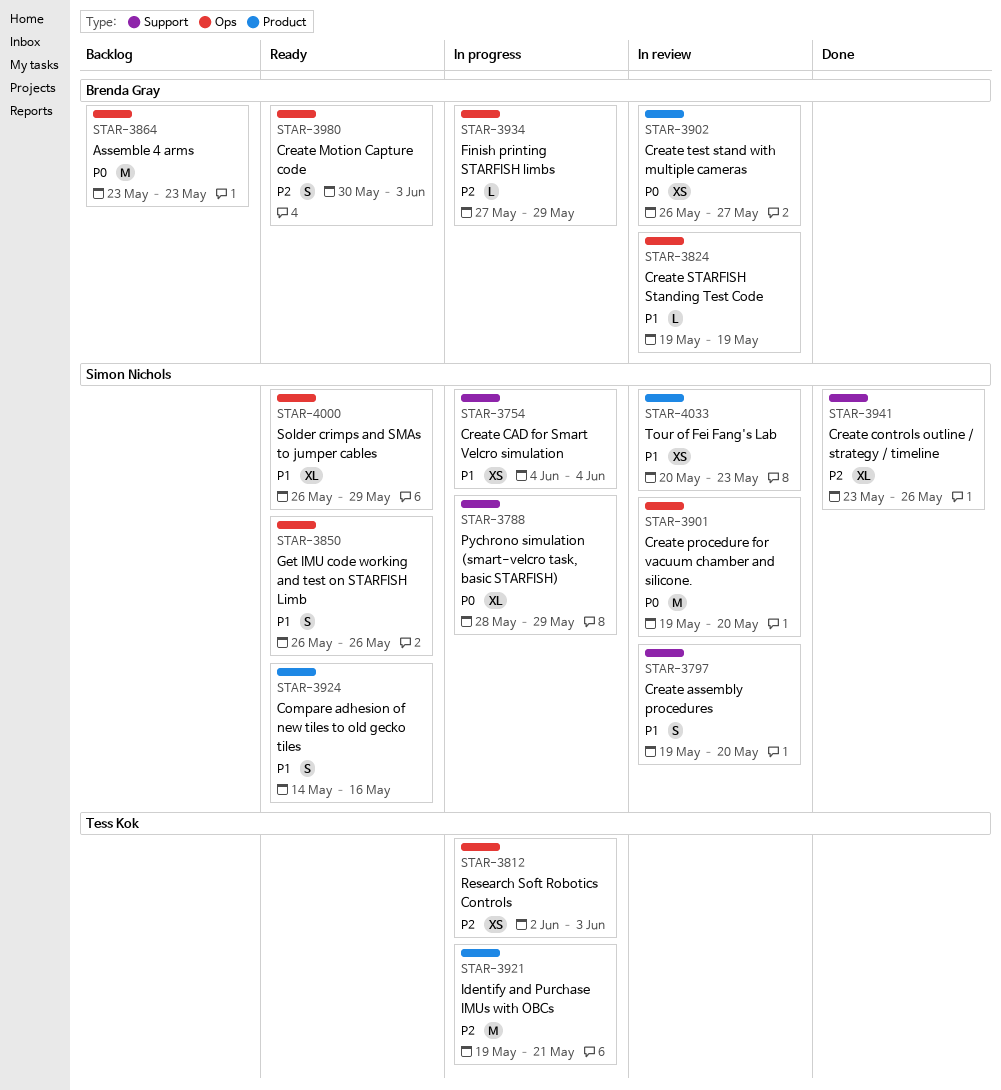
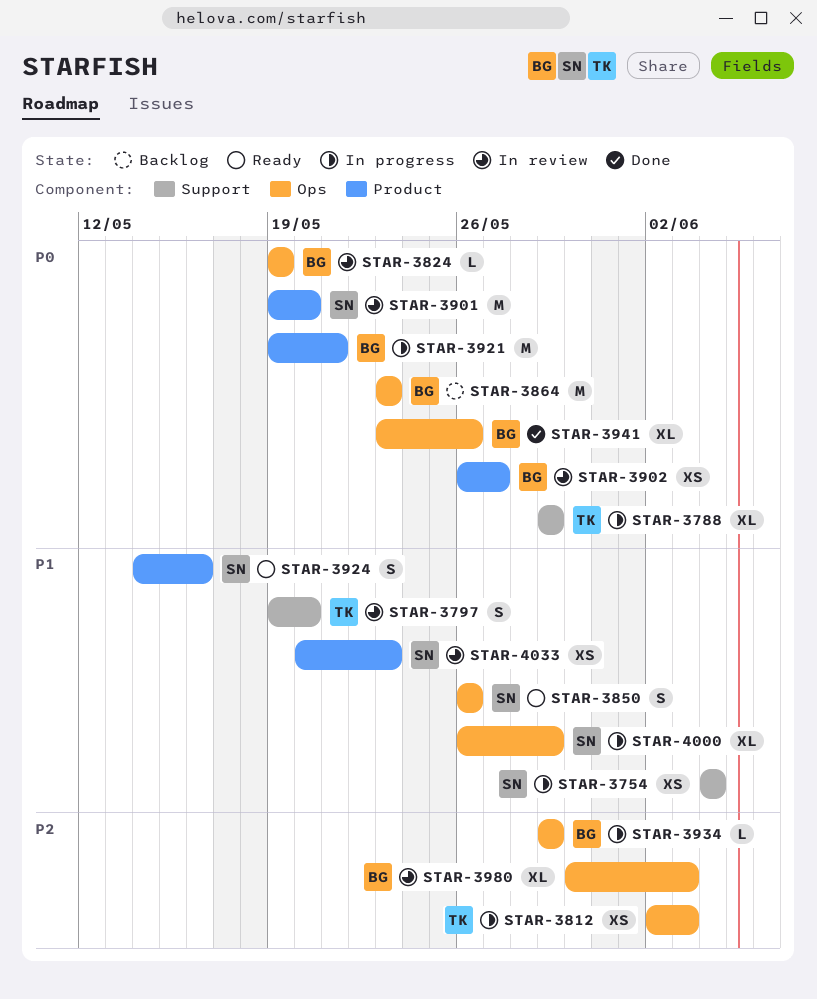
STAR-3788, owner: Simon Nichols -> Tess Kok
STAR-3788, start: May 28 -> May 29
STAR-3797, owner: Simon Nichols -> Tess Kok
STAR-3824, priority: P1 -> P0
STAR-3901, label: Ops -> Product
STAR-3921, owner: Tess Kok -> Brenda Gray
STAR-3921, priority: P2 -> P0
STAR-3934, start: May 27 -> May 29
STAR-3941, owner: Simon Nichols -> Brenda Gray
STAR-3941, priority: P2 -> P0
STAR-3941, label: Support -> Ops
STAR-3980, status: Ready -> In review
STAR-3980, estimate: S -> XL
STAR-4000, status: Ready -> In progress

